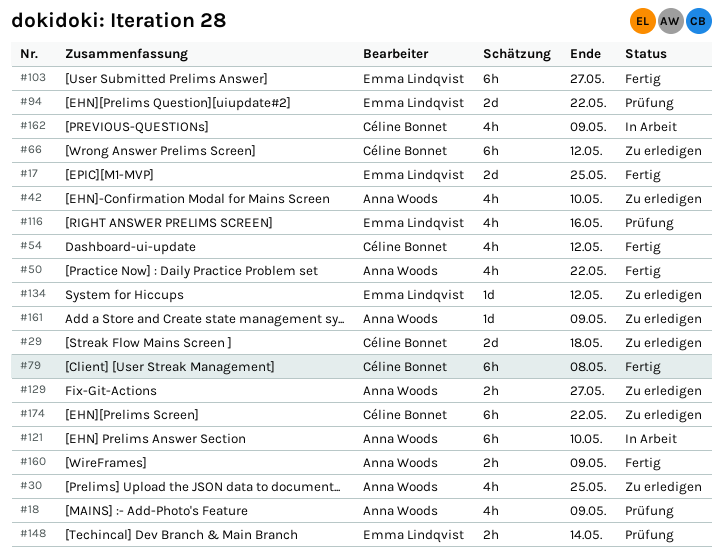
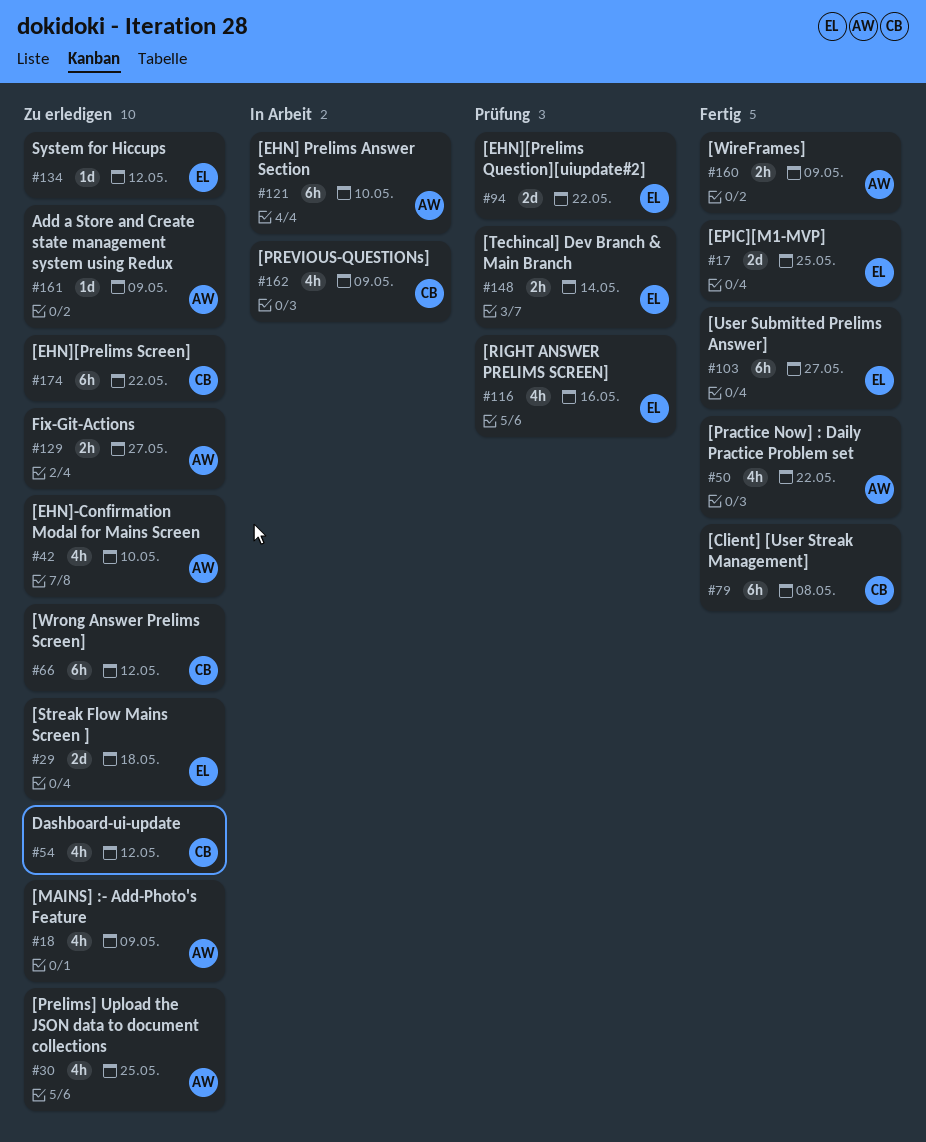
#18, status: Prüfung -> Zu erledigen
#29, owner: Céline Bonnet -> Emma Lindqvist
#54, status: Fertig -> Zu erledigen

